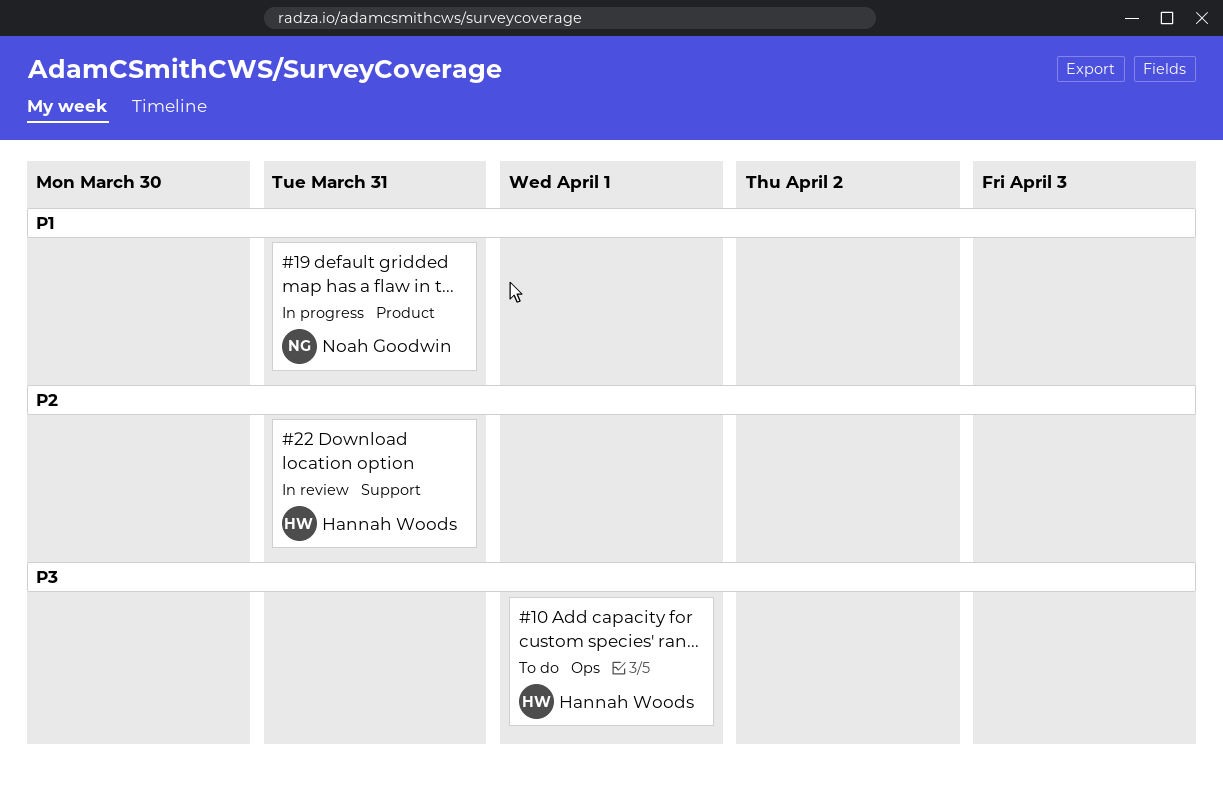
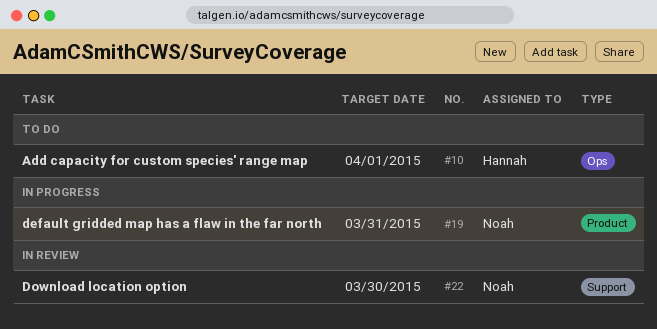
#22, owner: Hannah Woods -> Noah Goodwin
#22, due: Mar 31 -> Mar 30

